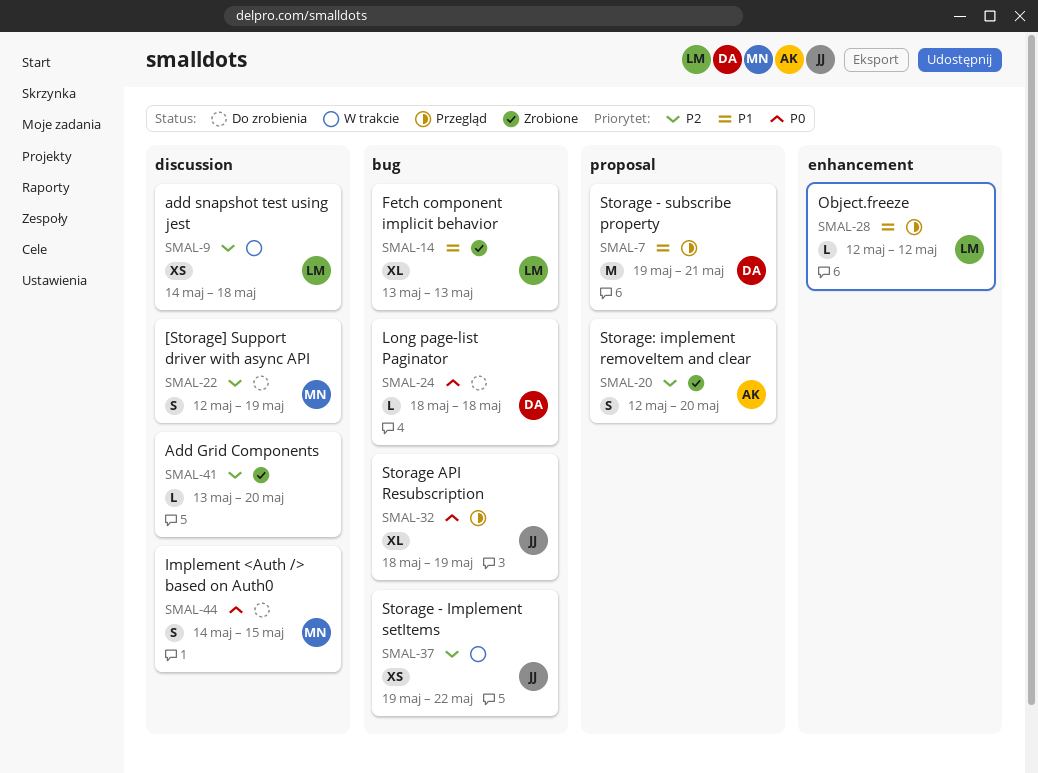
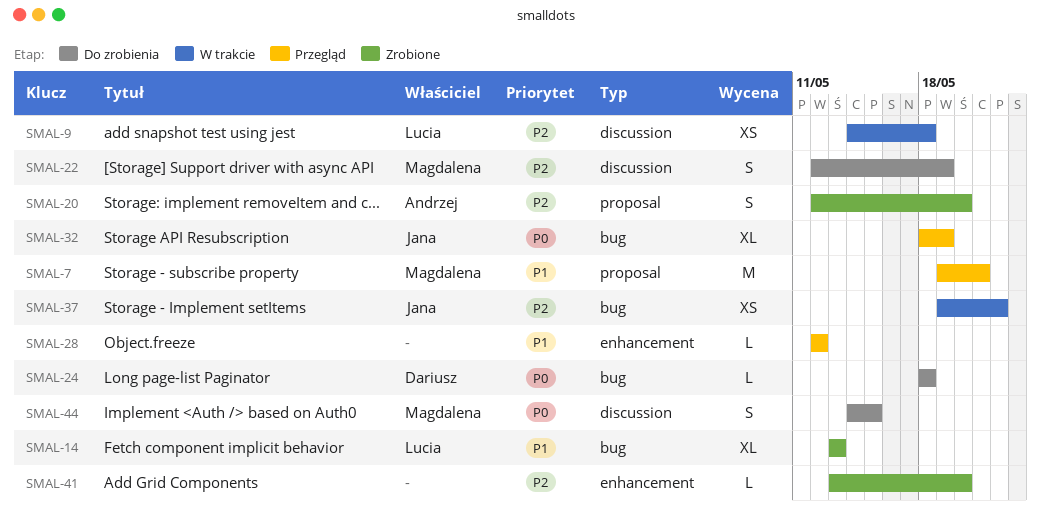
SMAL-7, owner: Dariusz -> Magdalena
SMAL-28, owner: Lucia -> none
SMAL-41, label: discussion -> enhancement

